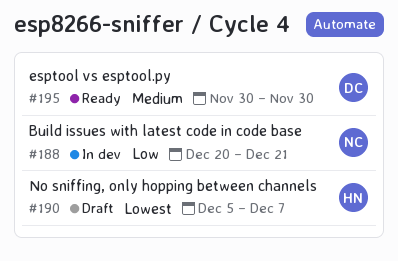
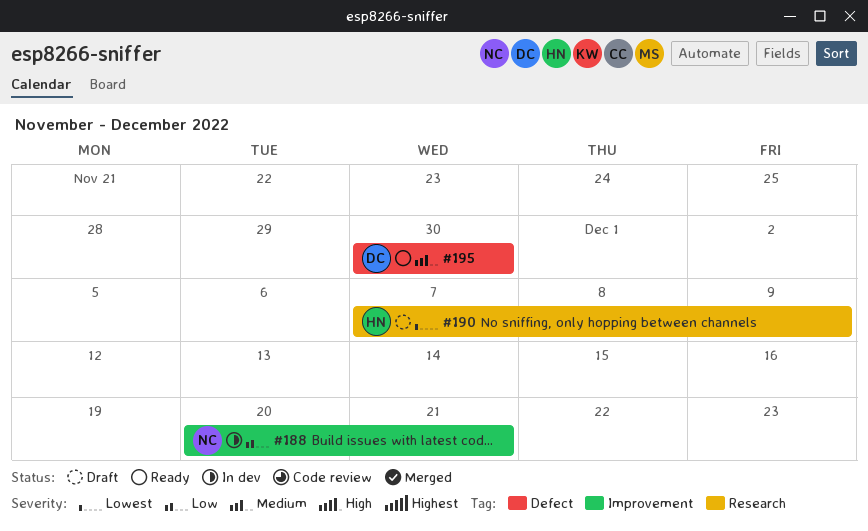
#190, start: Dec 5 -> Dec 7
#190, due: Dec 7 -> Dec 9

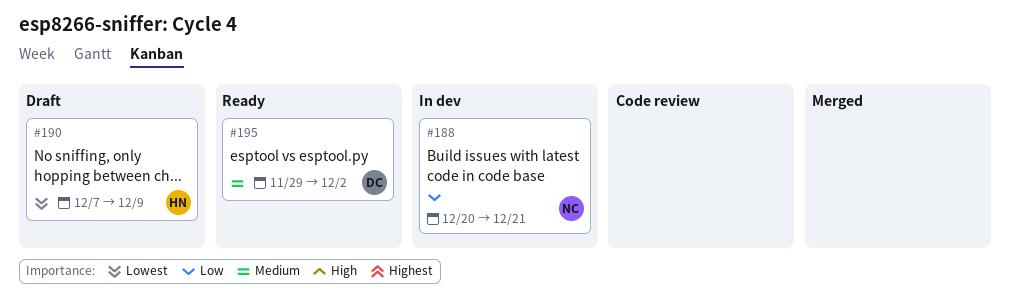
#195, start: Nov 30 -> Nov 29
#195, due: Nov 30 -> Dec 2

